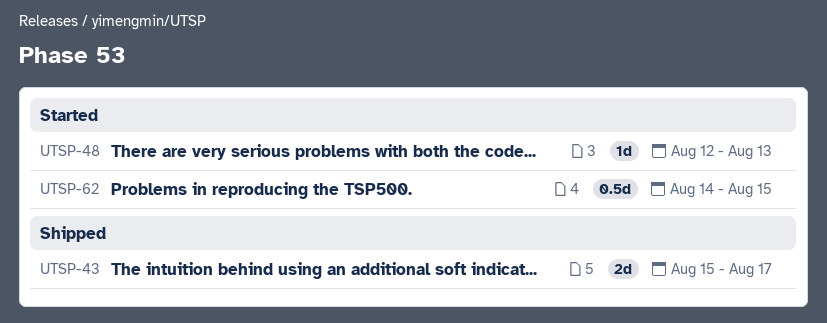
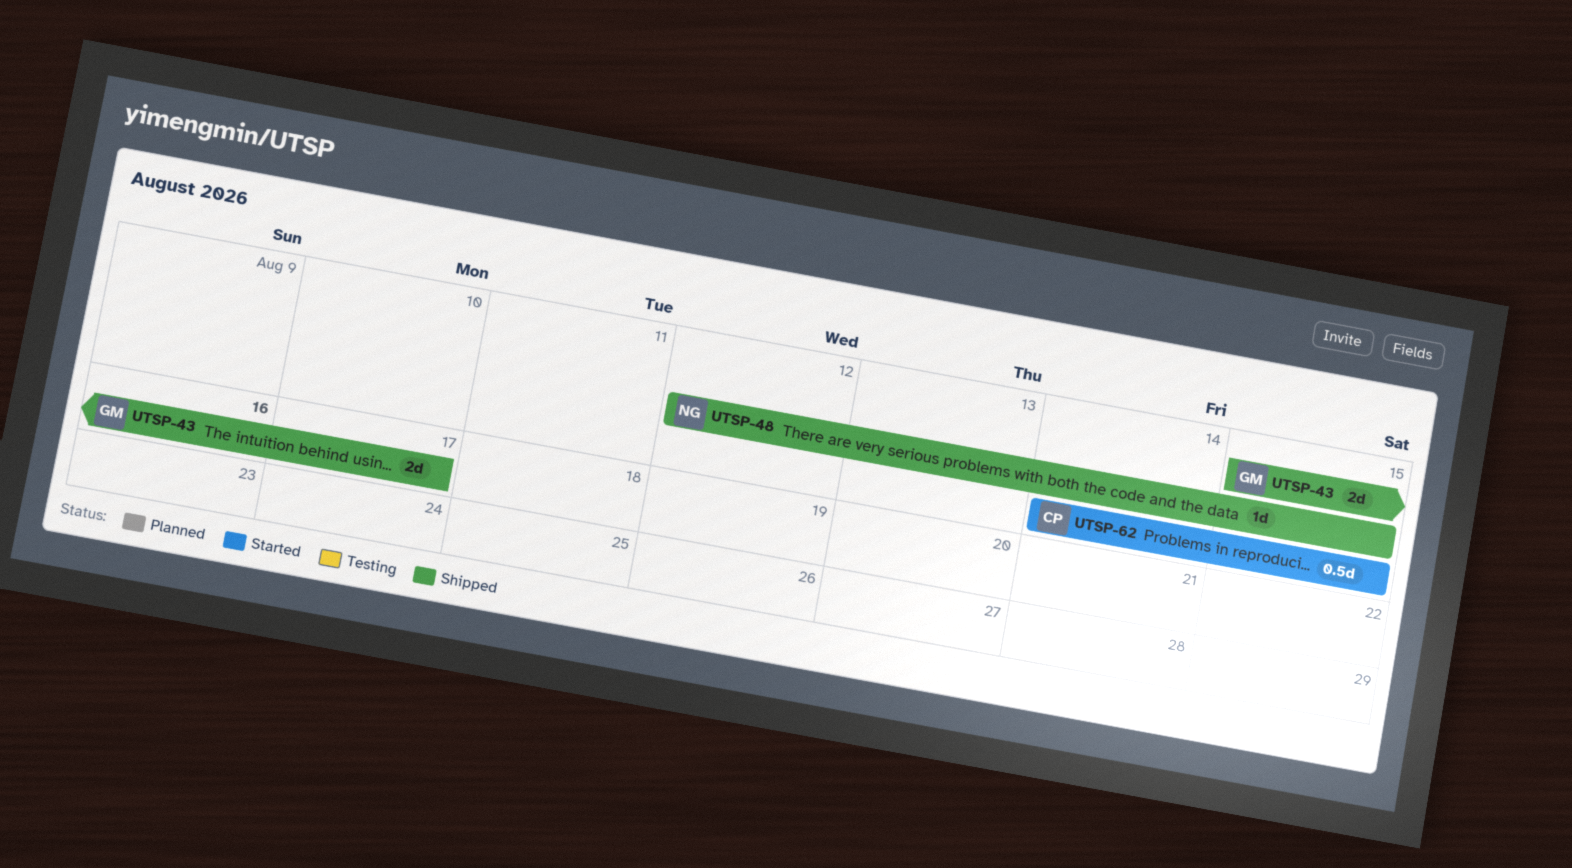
UTSP-48, status: Started -> Shipped
UTSP-48, due: Aug 13 -> Aug 15

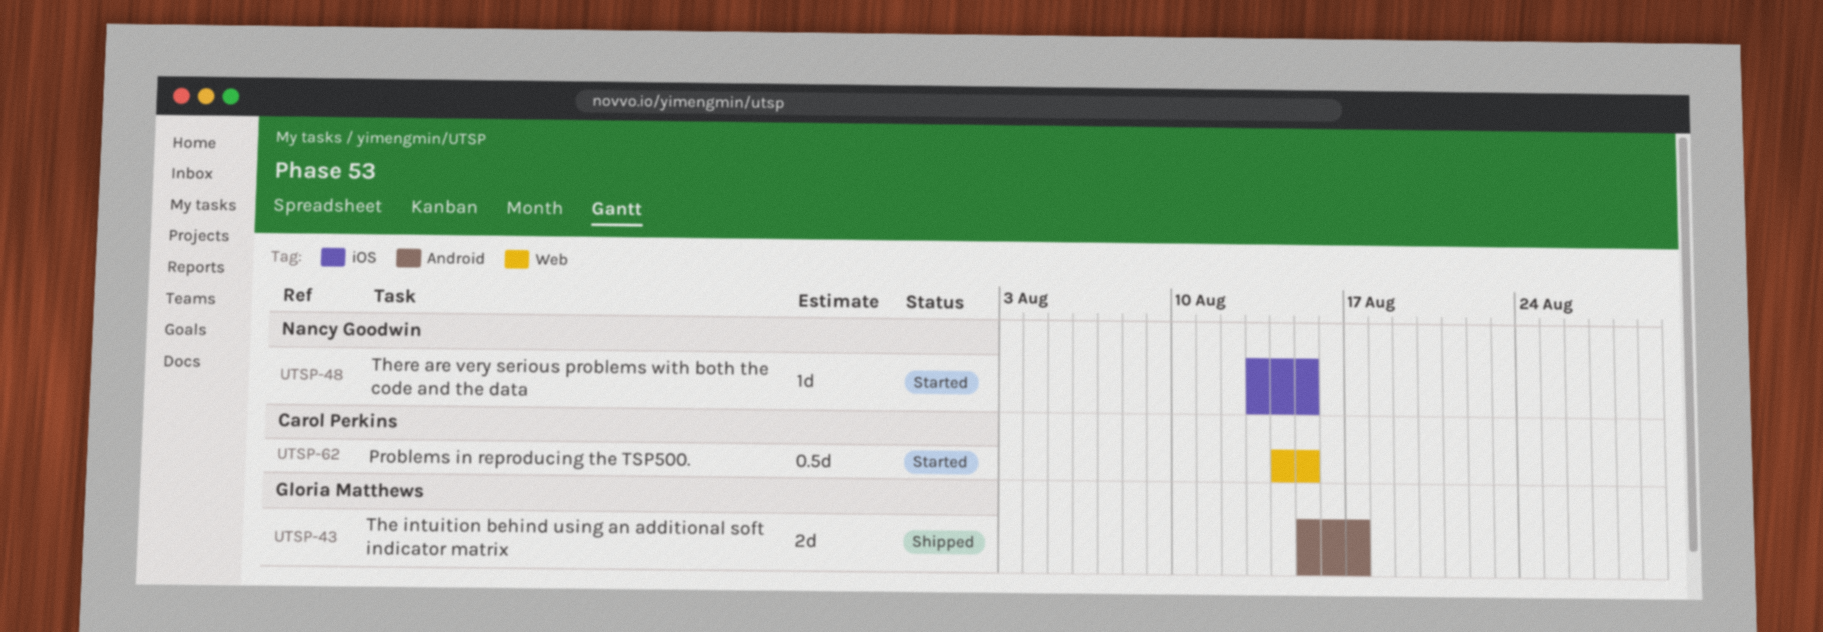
UTSP-48, status: Shipped -> Started
UTSP-48, start: Aug 12 -> Aug 13

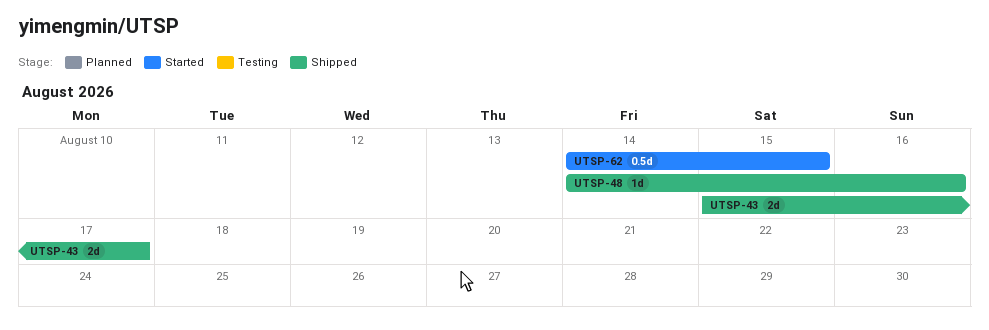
UTSP-48, status: Started -> Shipped
UTSP-48, start: Aug 13 -> Aug 14
UTSP-48, due: Aug 15 -> Aug 16

